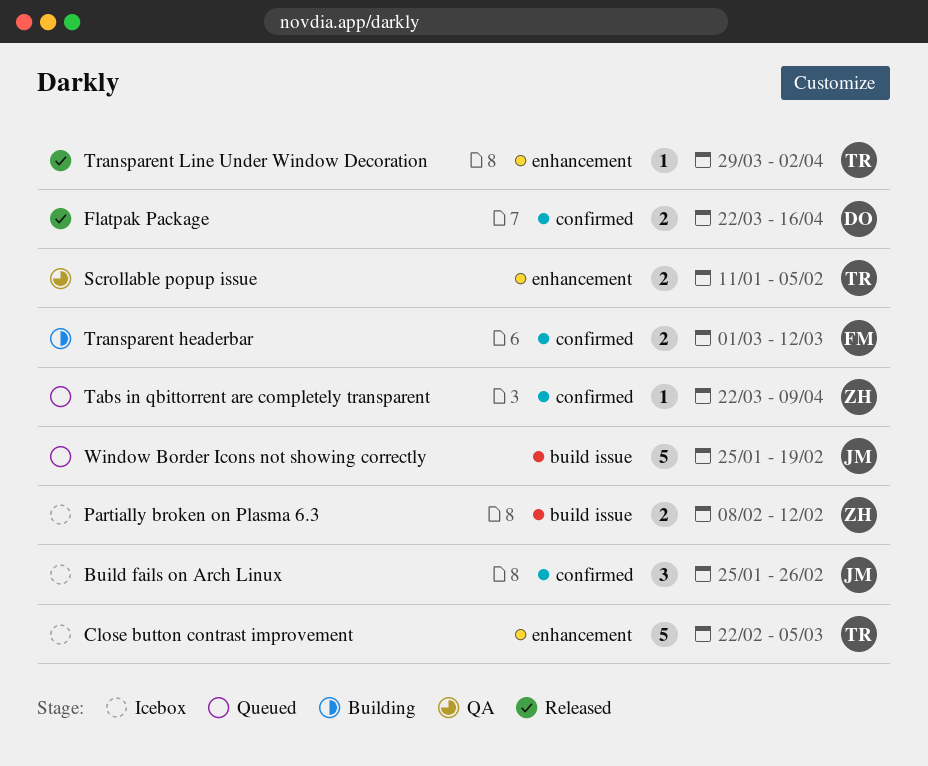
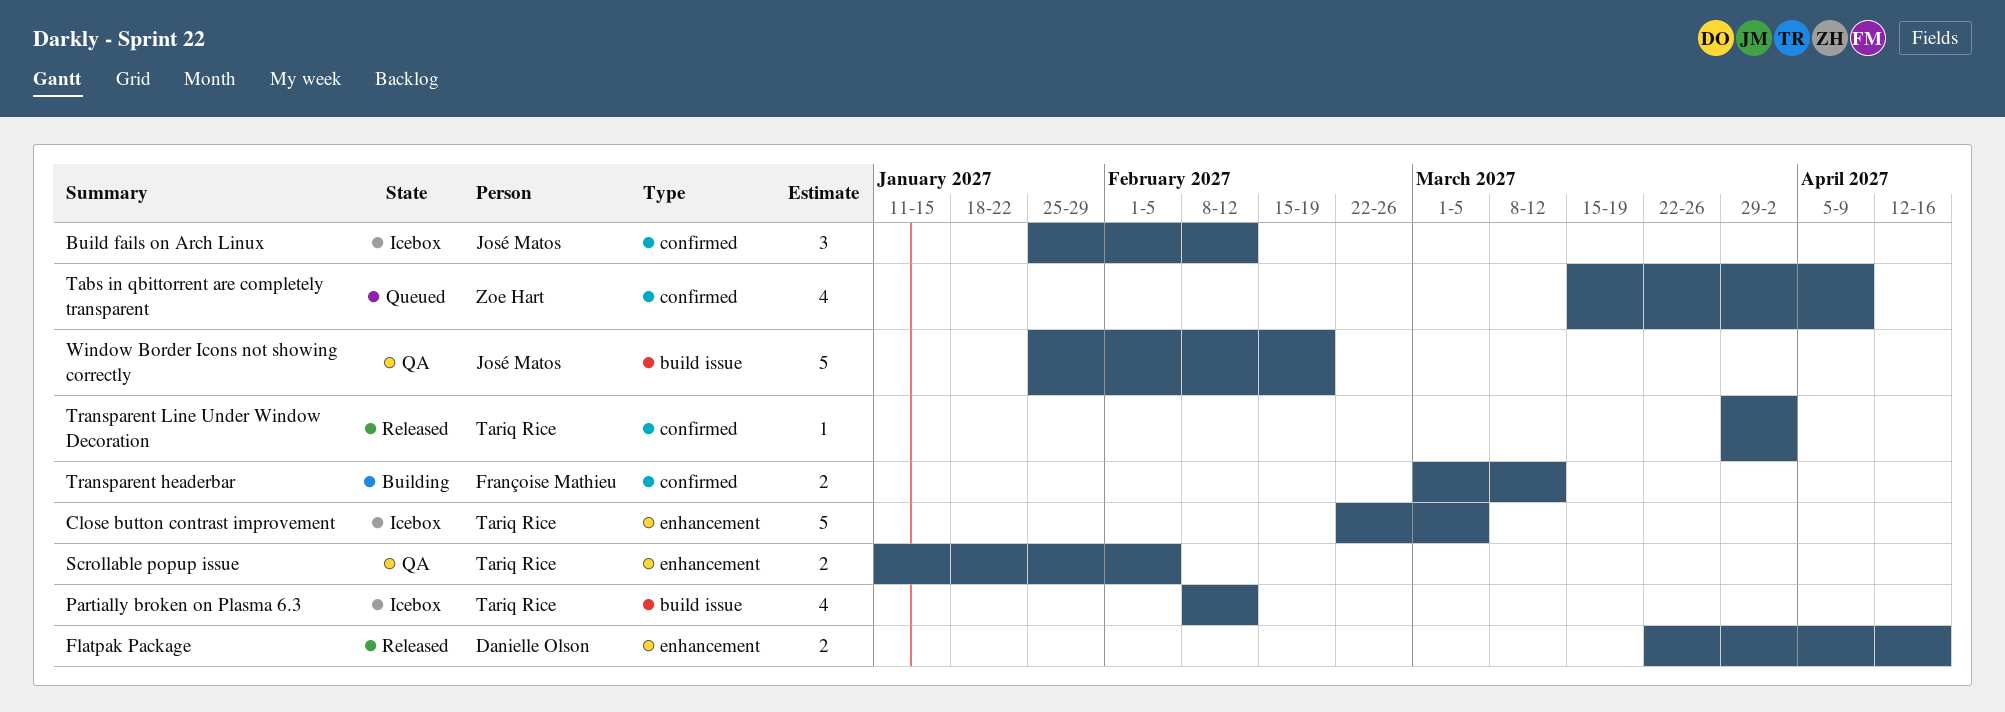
Build fails on Arch Linux, due: Feb 26 -> Feb 12
Flatpak Package, label: confirmed -> enhancement
Partially broken on Plasma 6.3, owner: Zoe Hart -> Tariq Rice
Partially broken on Plasma 6.3, estimate: 2 -> 4
Tabs in qbittorrent are completely transparent, estimate: 1 -> 4
Tabs in qbittorrent are completely transparent, start: Mar 22 -> Mar 15
Transparent Line Under Window Decoration, label: enhancement -> confirmed
Window Border Icons not showing correctly, status: Queued -> QA

